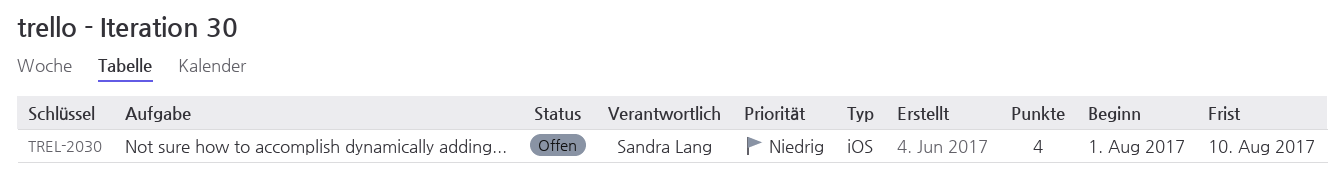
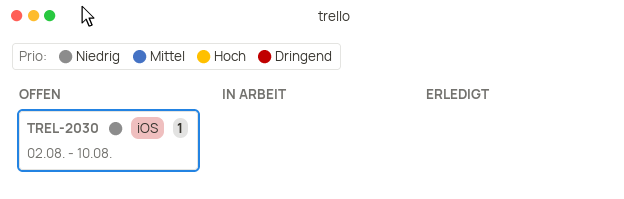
TREL-2030, estimate: 4 -> 1
TREL-2030, start: Aug 1 -> Aug 2

